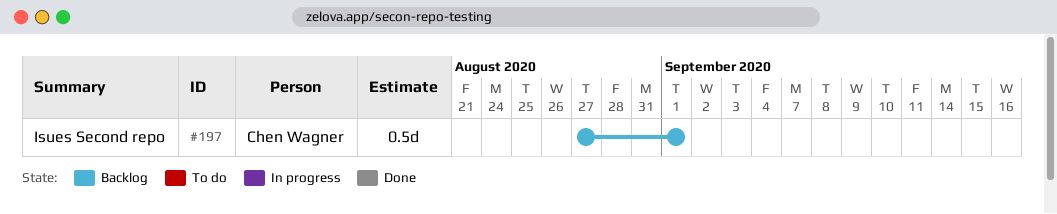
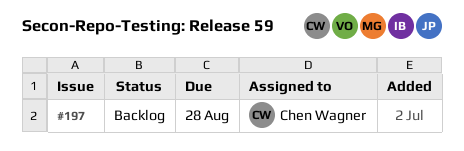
#197, due: Sep 1 -> Aug 28

